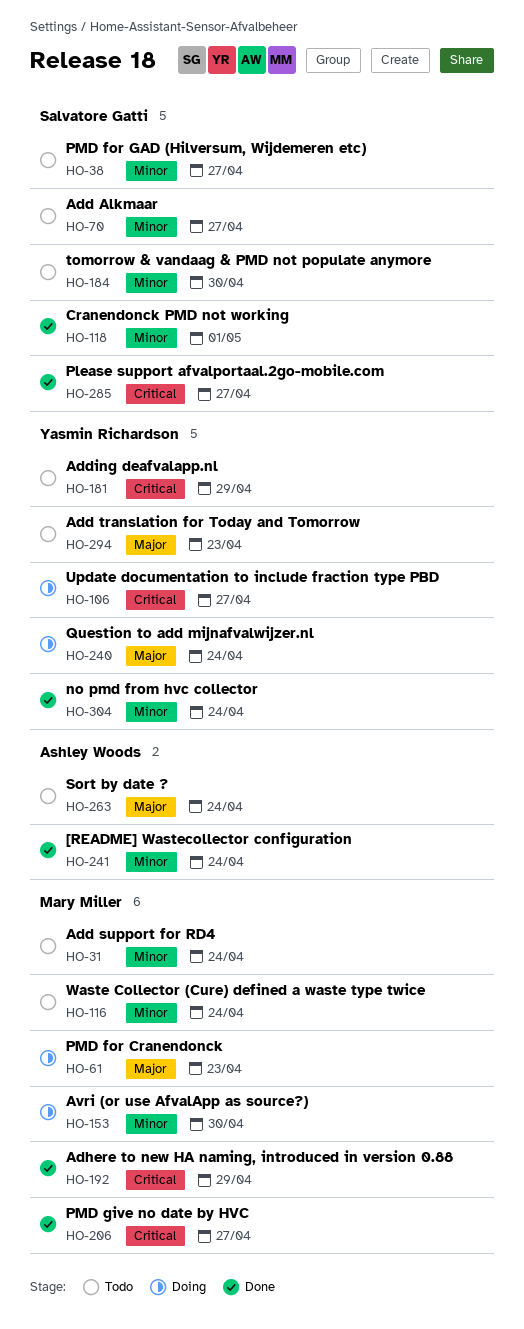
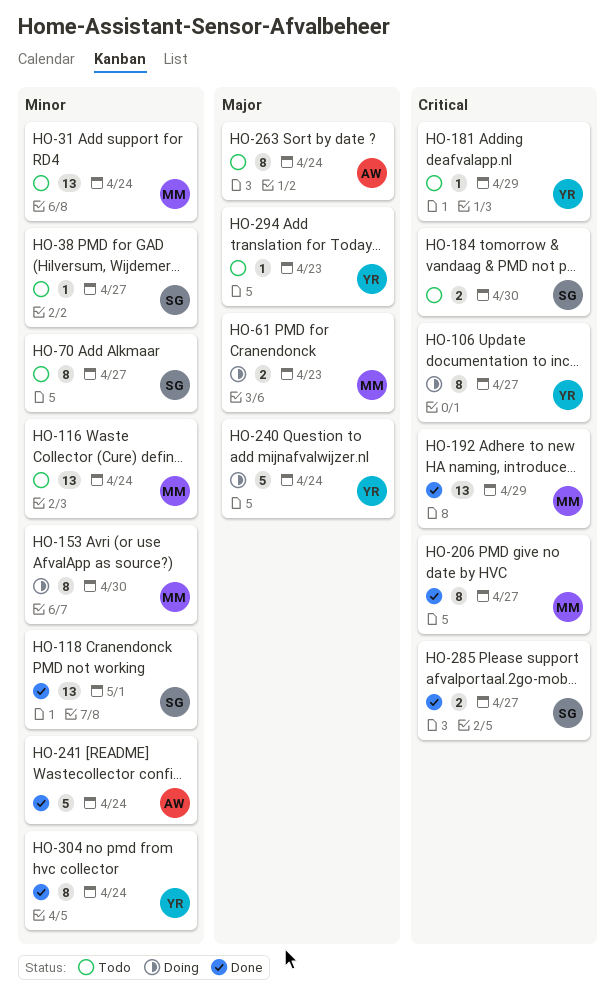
HO-184, priority: Minor -> Critical

